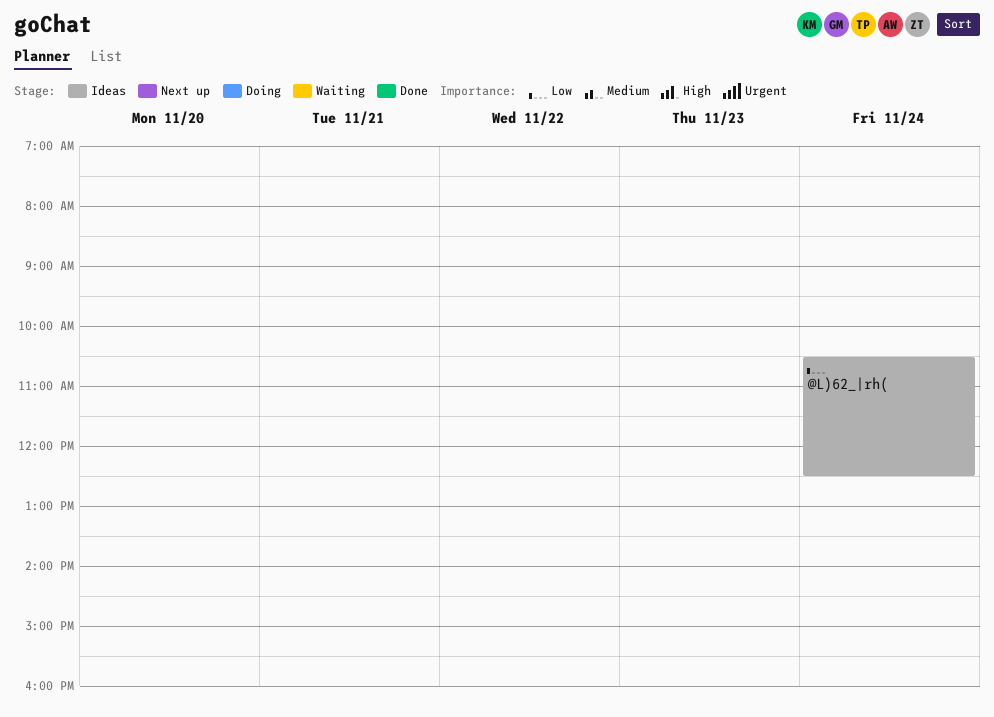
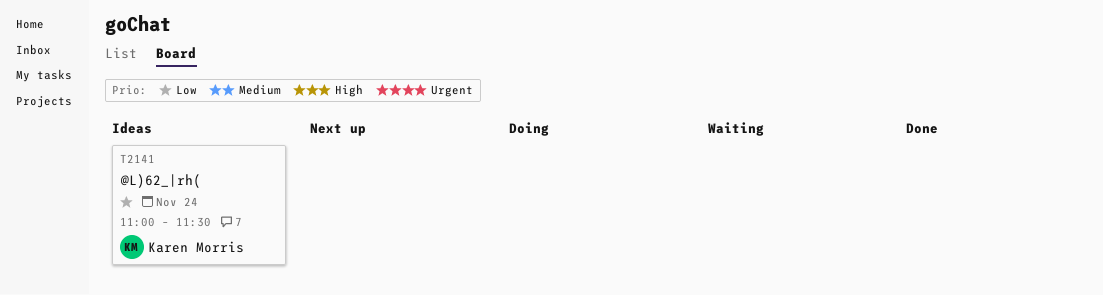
@L)62_|rh(, begins: 10:30 -> 11:00
@L)62_|rh(, ends: 12:30 -> 11:30

